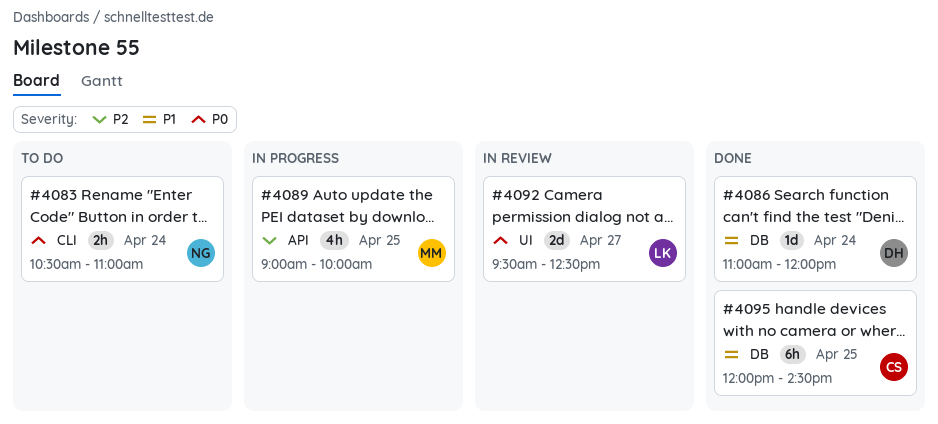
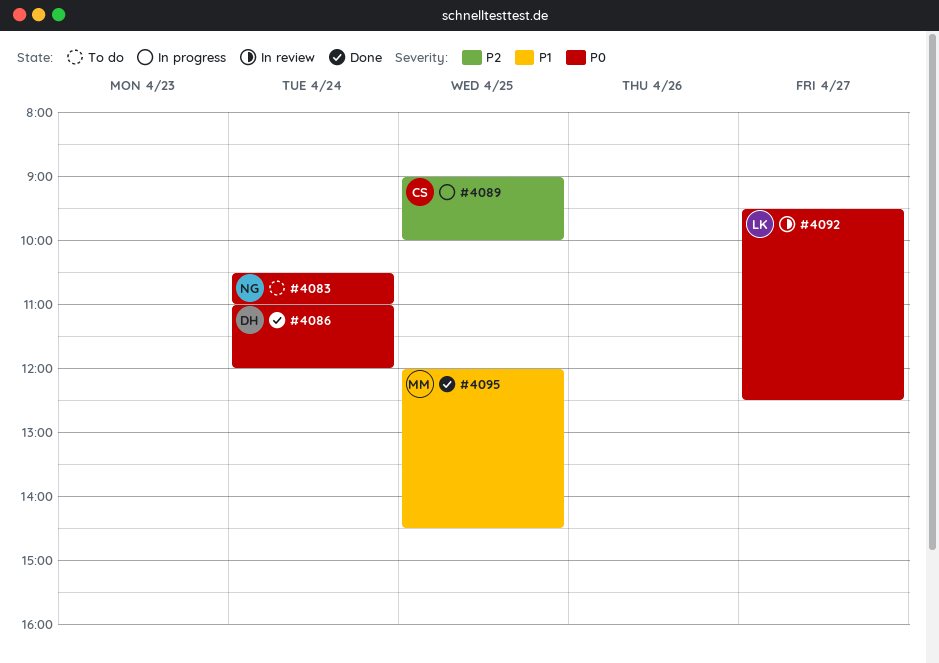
#4086, priority: P1 -> P0
#4089, owner: MM -> CS
#4095, owner: CS -> MM

